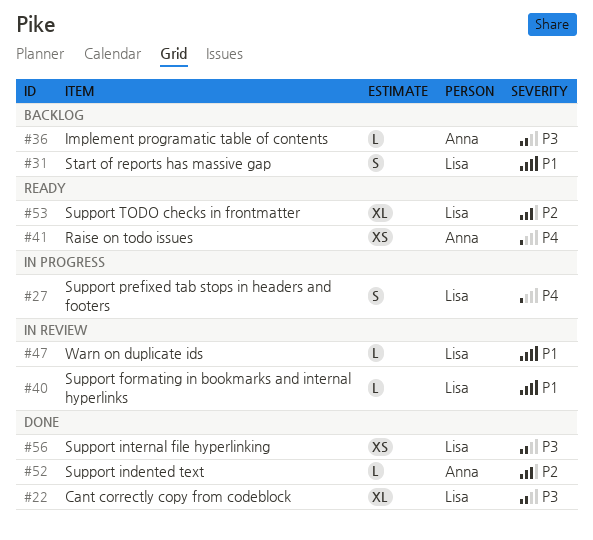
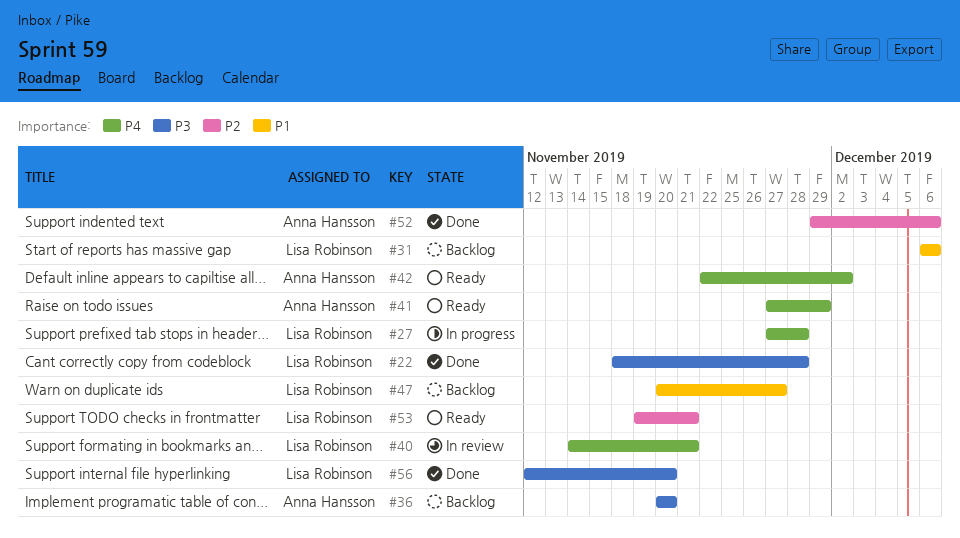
#40, priority: P1 -> P4
#42: none -> present
#47, status: In review -> Backlog

